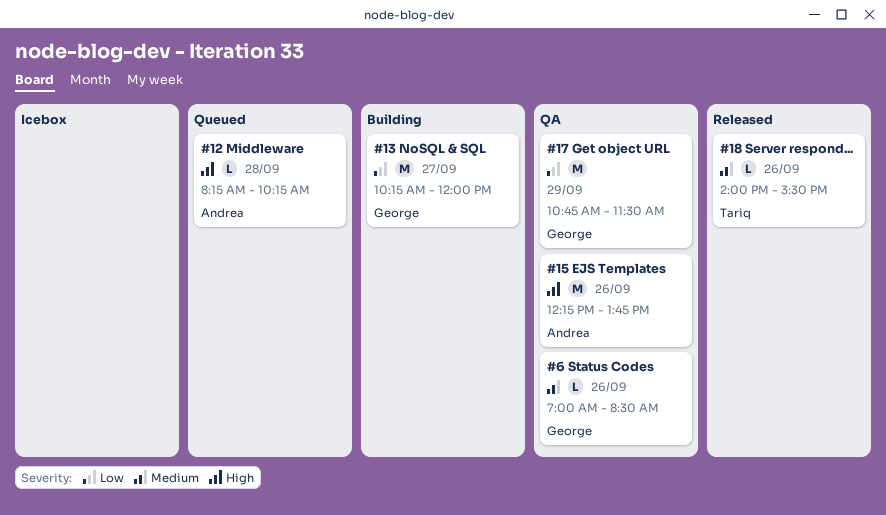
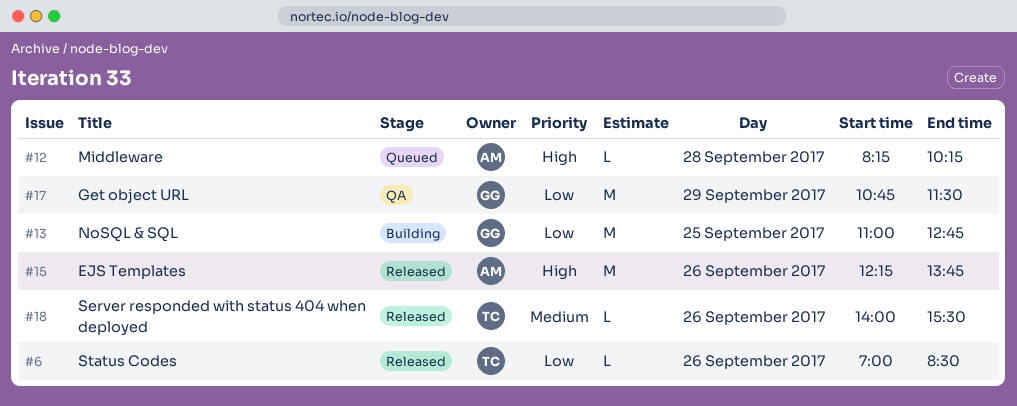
#6, status: QA -> Released
#6, owner: George -> Tariq
#6, priority: Medium -> Low
#13, day: Sep 27 -> Sep 25
#13, begins: 10:15 -> 11:00
#13, ends: 12:00 -> 12:45
#15, status: QA -> Released

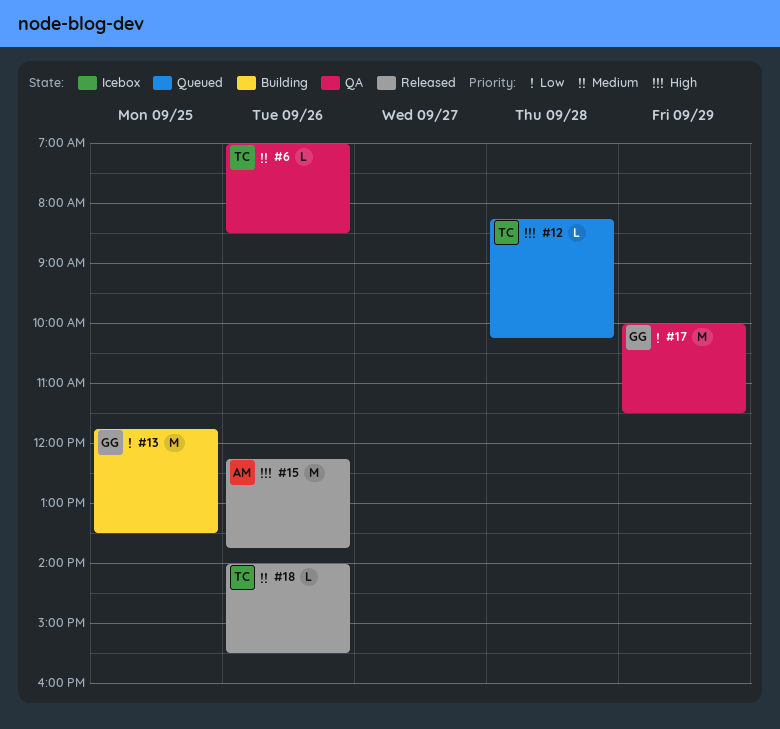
#6, status: Released -> QA
#6, priority: Low -> Medium
#12, owner: AM -> TC
#13, begins: 11:00 -> 11:45
#13, ends: 12:45 -> 13:30
#17, begins: 10:45 -> 10:00

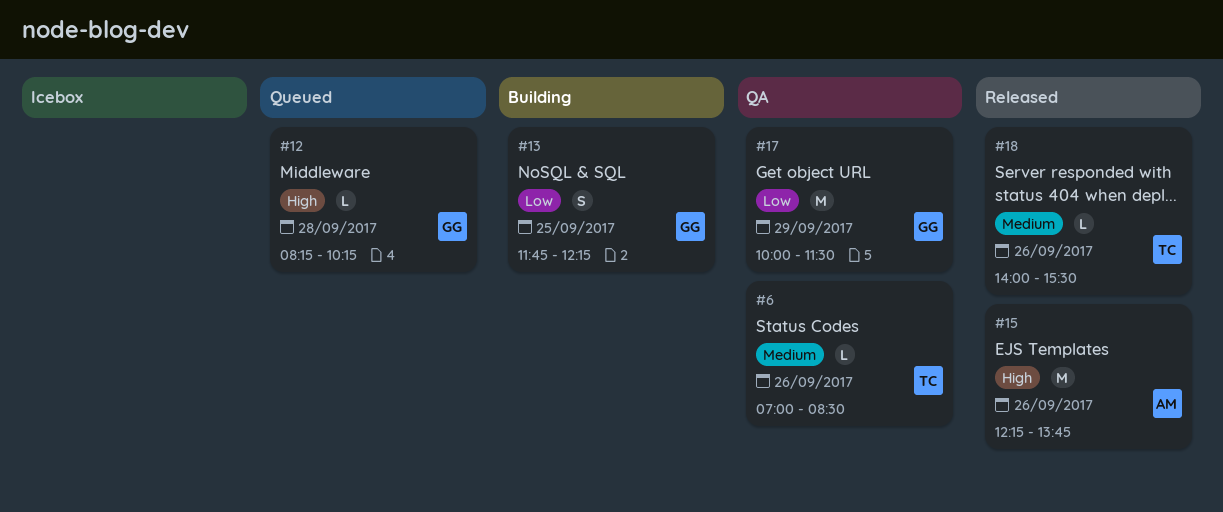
#12, owner: TC -> GG
#13, estimate: M -> S
#13, ends: 13:30 -> 12:15

